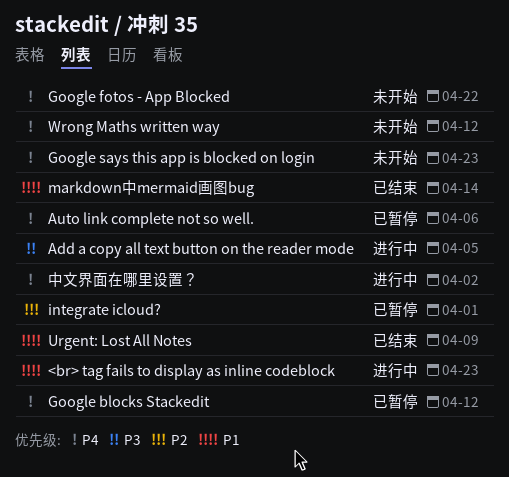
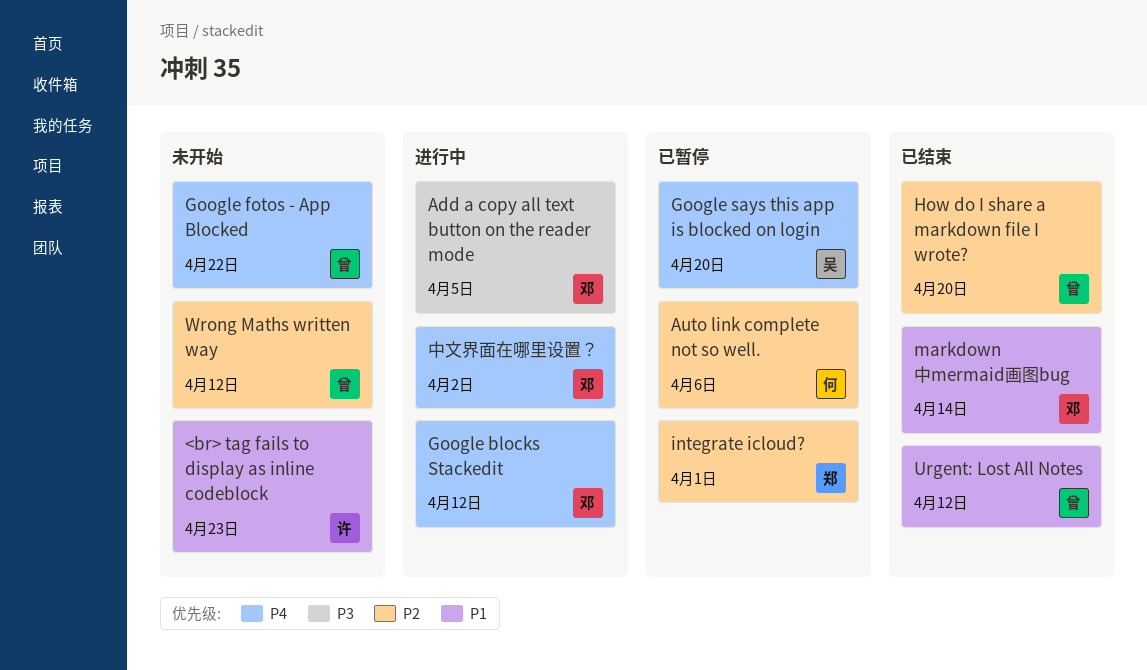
<br> tag fails to display as inline codeblock, status: 进行中 -> 未开始
Auto link complete not so well., priority: P4 -> P2
Google blocks Stackedit, status: 已暂停 -> 进行中
Google says this app is blocked on login, status: 未开始 -> 已暂停
Google says this app is blocked on login, due: Apr 23 -> Apr 20
How do I share a markdown file I wrote?: none -> present
Urgent: Lost All Notes, due: Apr 9 -> Apr 12
Wrong Maths written way, priority: P4 -> P2

